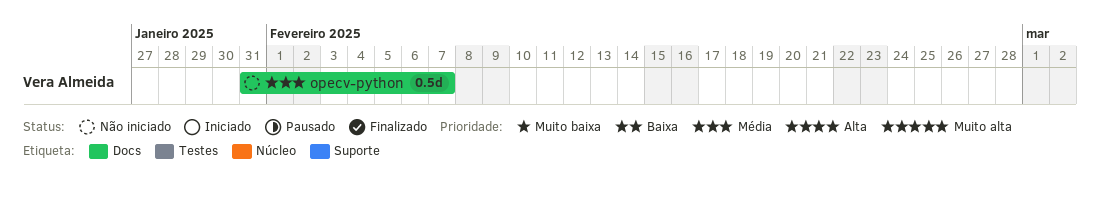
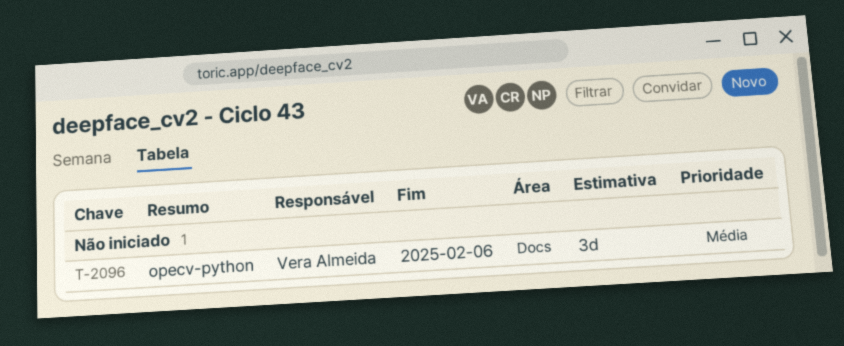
opecv-python, estimate: 0.5d -> 3d
opecv-python, due: Feb 7 -> Feb 6

